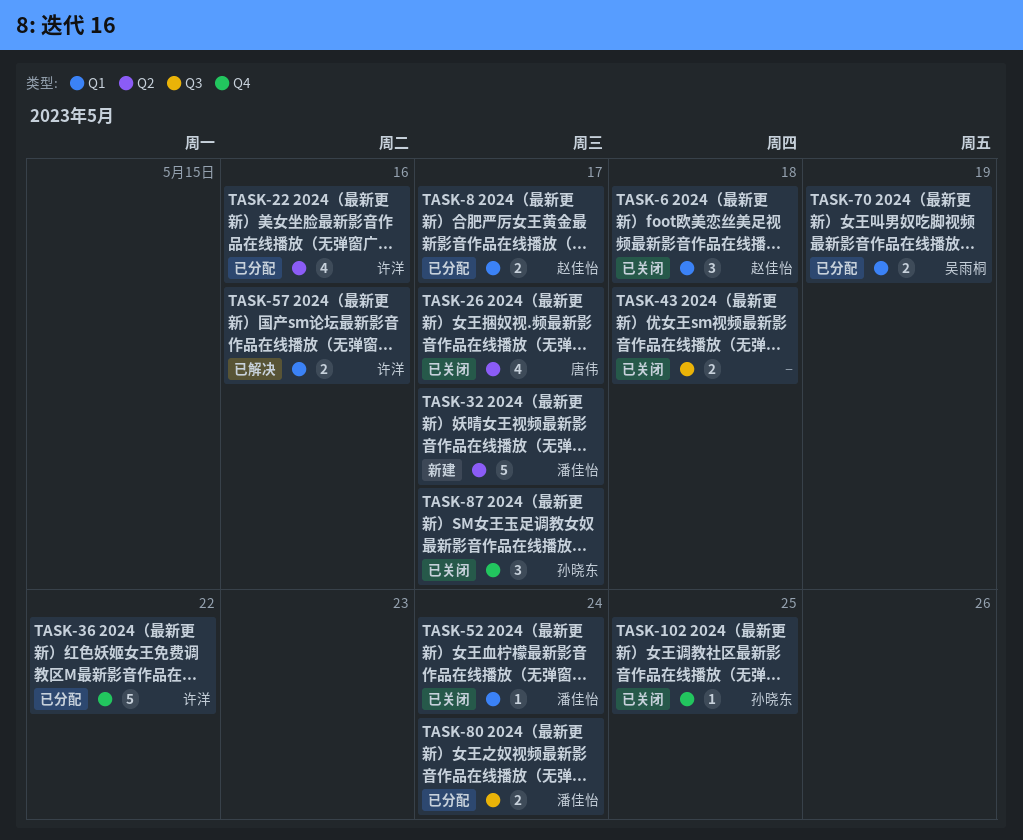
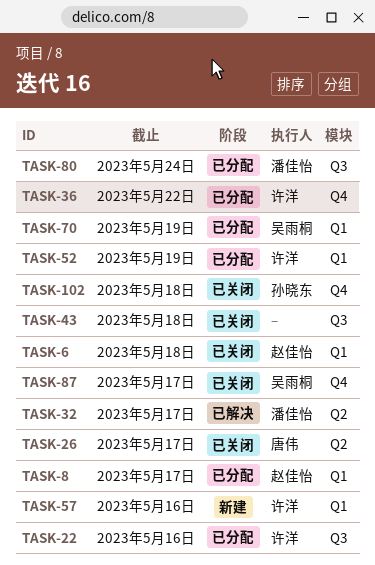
TASK-22, label: Q2 -> Q3
TASK-32, status: 新建 -> 已解决
TASK-52, status: 已关闭 -> 已分配
TASK-52, owner: 潘佳怡 -> 许洋
TASK-52, due: May 24 -> May 19
TASK-57, status: 已解决 -> 新建
TASK-87, owner: 孙晓东 -> 吴雨桐
TASK-102, due: May 25 -> May 18

